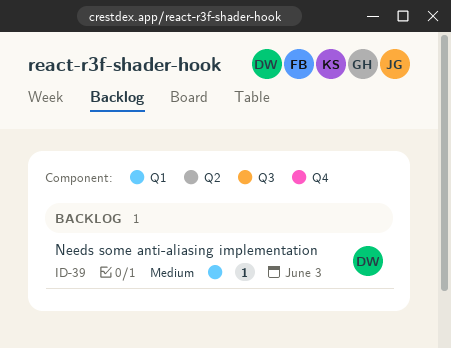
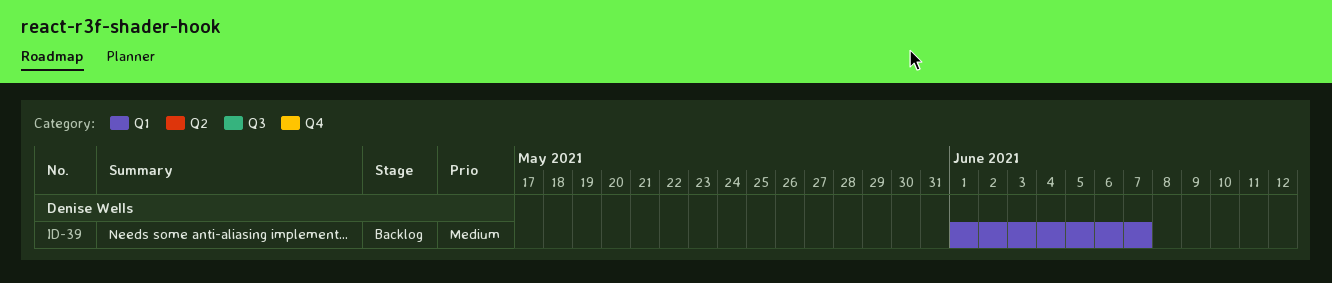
ID-39, due: Jun 3 -> Jun 7

